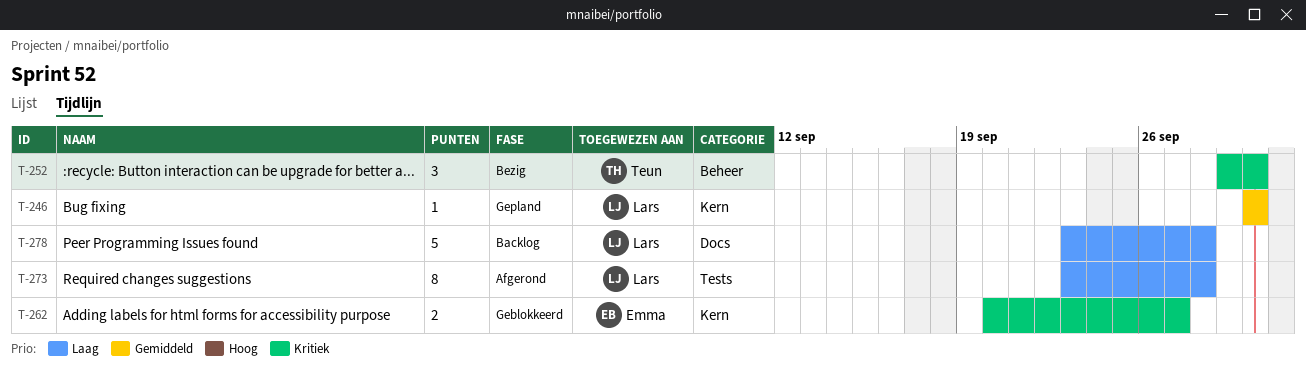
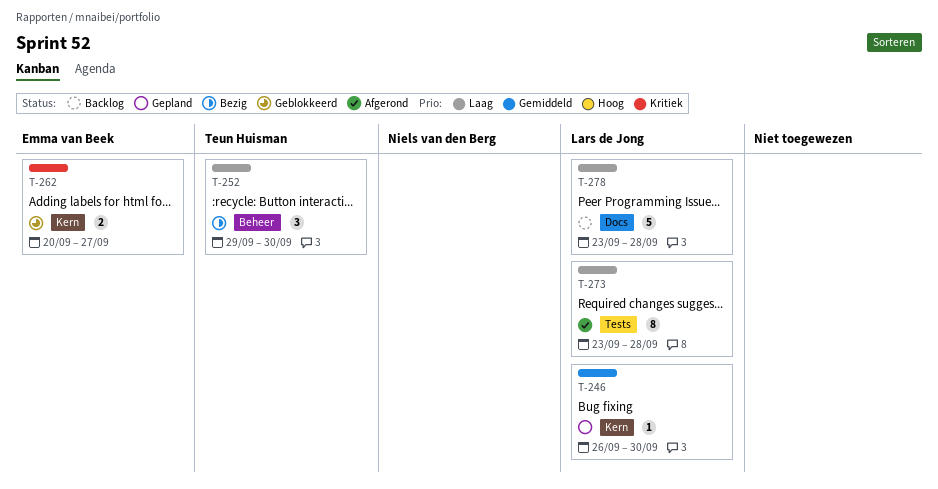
T-246, start: Sep 30 -> Sep 26
T-252, priority: Kritiek -> Laag

